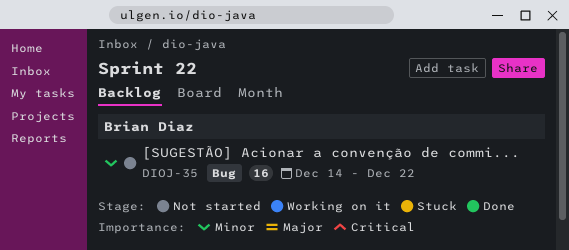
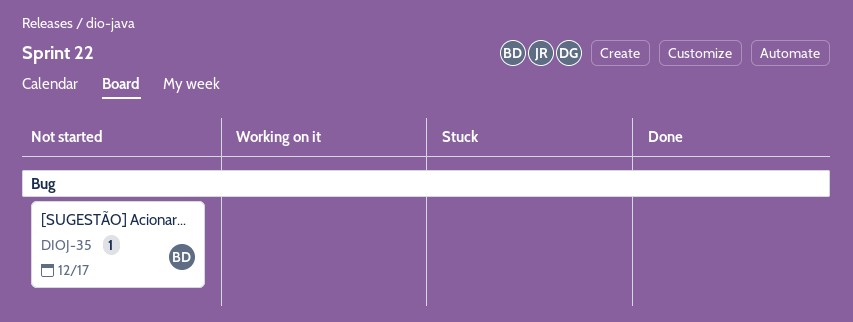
DIOJ-35, estimate: 16 -> 1
DIOJ-35, due: Dec 22 -> Dec 17

